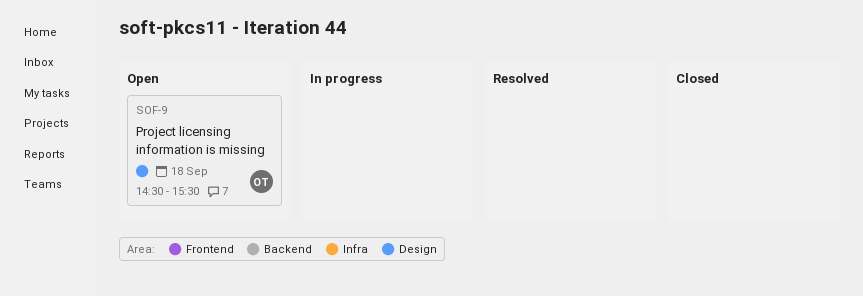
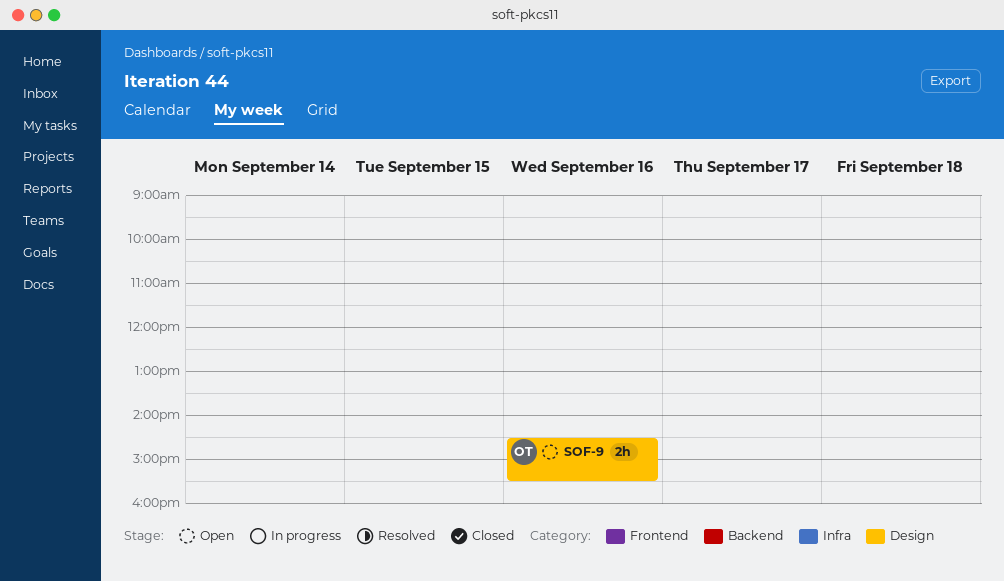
SOF-9, day: Sep 18 -> Sep 16

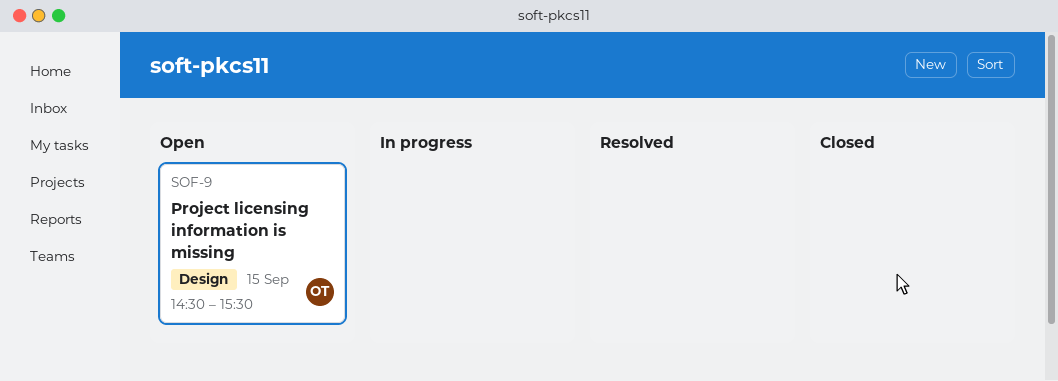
SOF-9, day: Sep 16 -> Sep 15

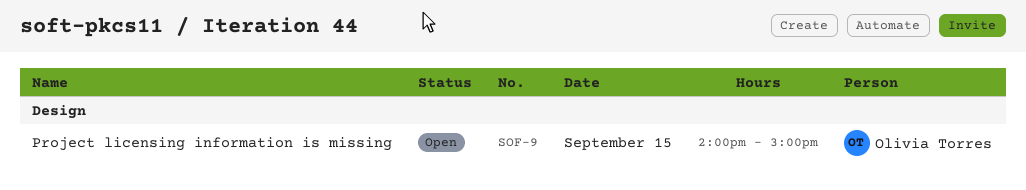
SOF-9, begins: 14:30 -> 14:00
SOF-9, ends: 15:30 -> 15:00

